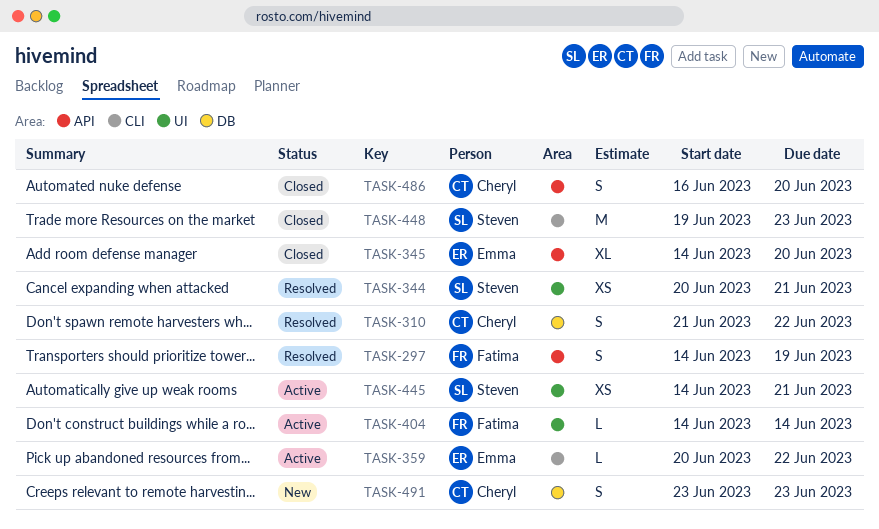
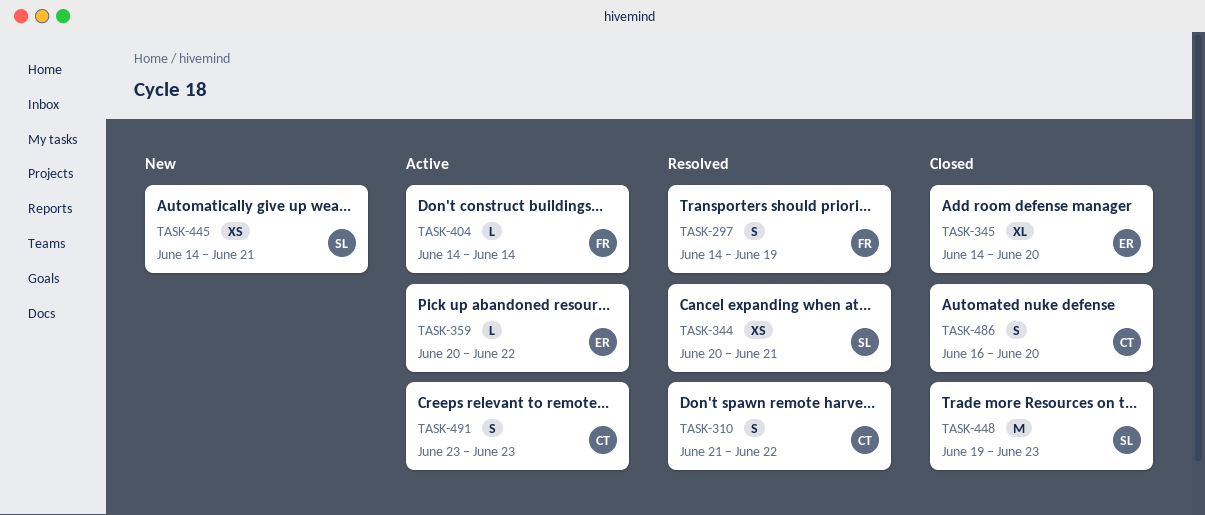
TASK-445, status: Active -> New
TASK-491, status: New -> Active

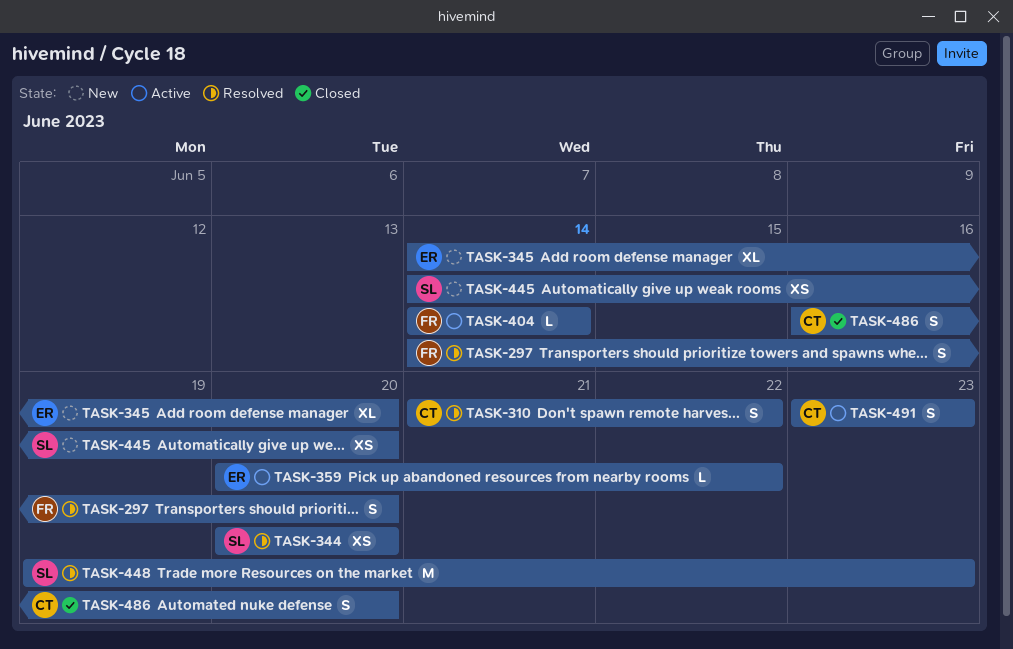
TASK-297, due: Jun 19 -> Jun 20
TASK-344, due: Jun 21 -> Jun 20
TASK-345, status: Closed -> New
TASK-445, due: Jun 21 -> Jun 20
TASK-448, status: Closed -> Resolved

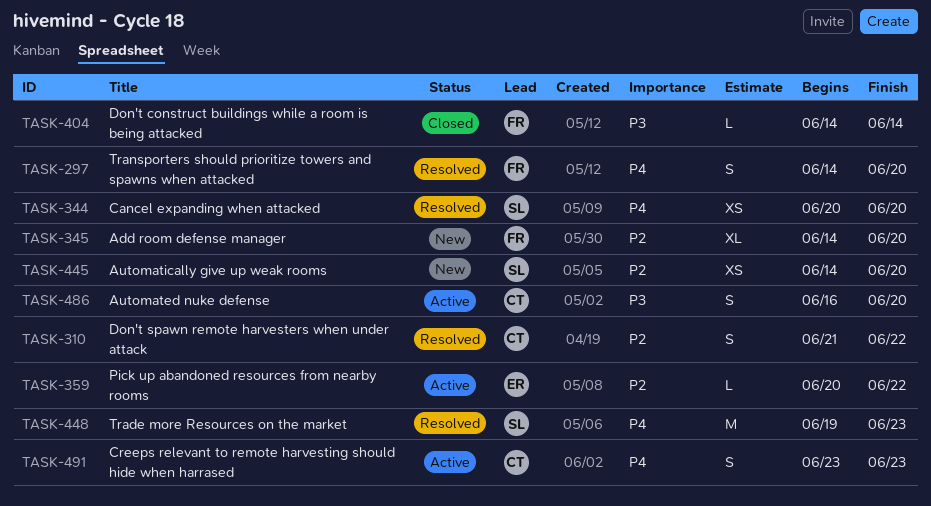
TASK-345, owner: ER -> FR
TASK-404, status: Active -> Closed
TASK-486, status: Closed -> Active

